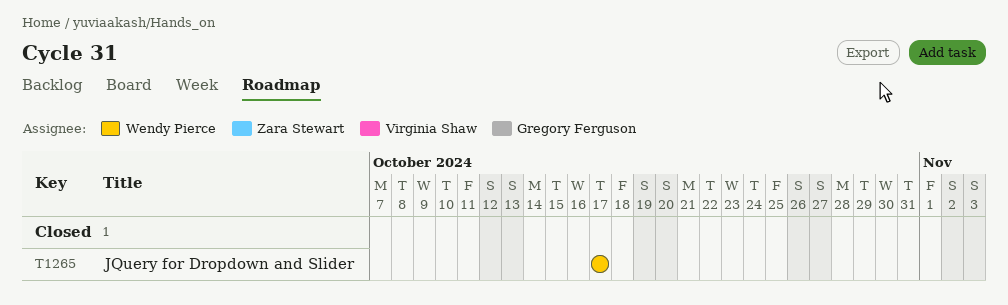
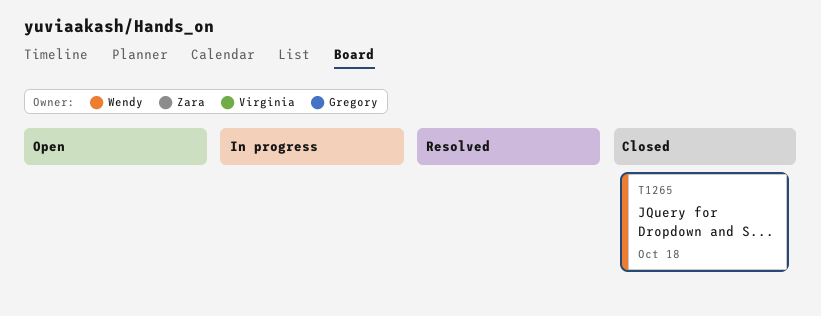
T1265, due: Oct 17 -> Oct 18

